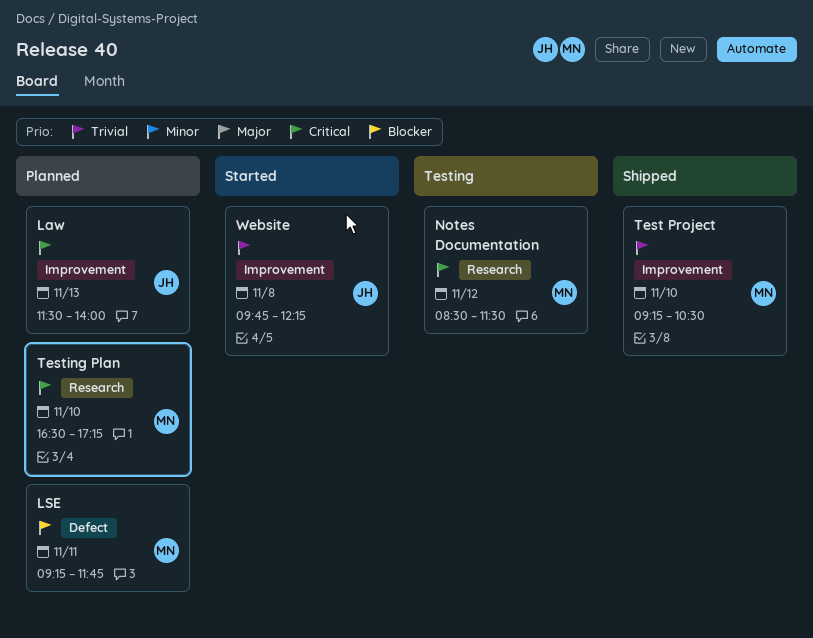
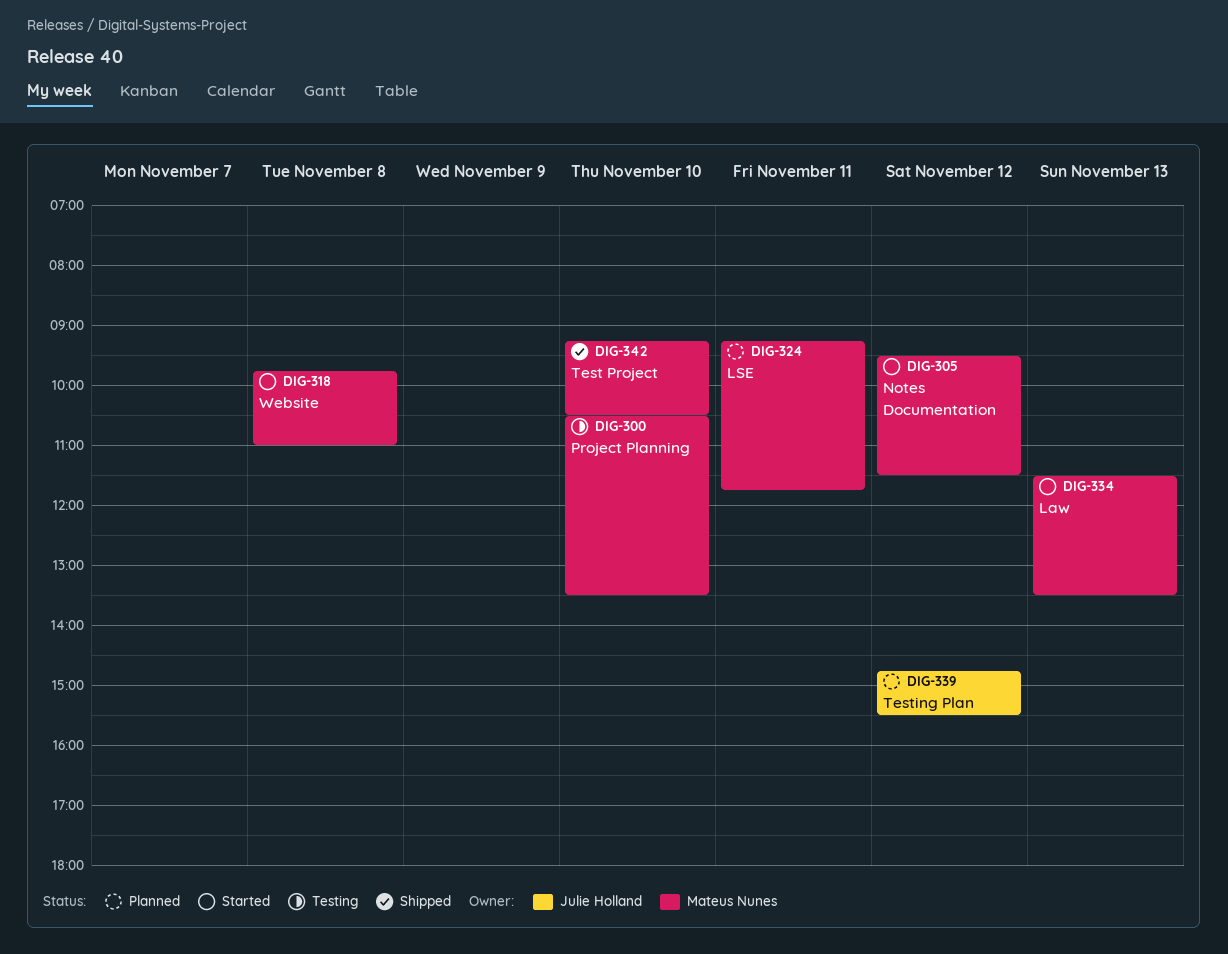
Law, status: Planned -> Started
Law, owner: Julie Holland -> Mateus Nunes
Law, ends: 14:00 -> 13:30
Notes Documentation, status: Testing -> Started
Notes Documentation, begins: 08:30 -> 09:30
Project Planning: none -> present
Testing Plan, owner: Mateus Nunes -> Julie Holland
Testing Plan, day: Nov 10 -> Nov 12
Testing Plan, begins: 16:30 -> 14:45
Testing Plan, ends: 17:15 -> 15:30
Website, owner: Julie Holland -> Mateus Nunes
Website, ends: 12:15 -> 11:00

